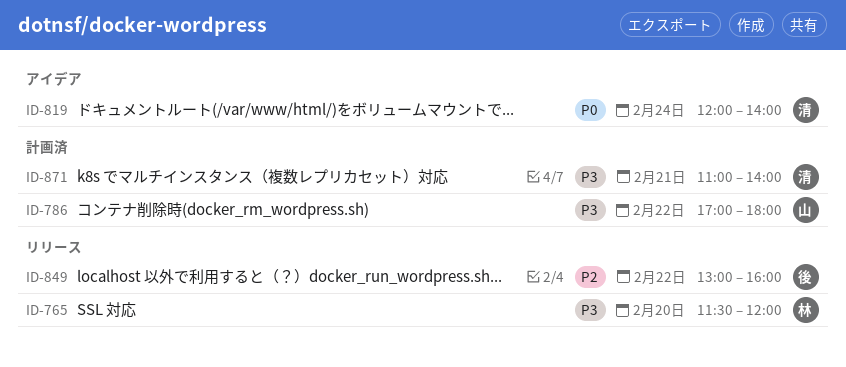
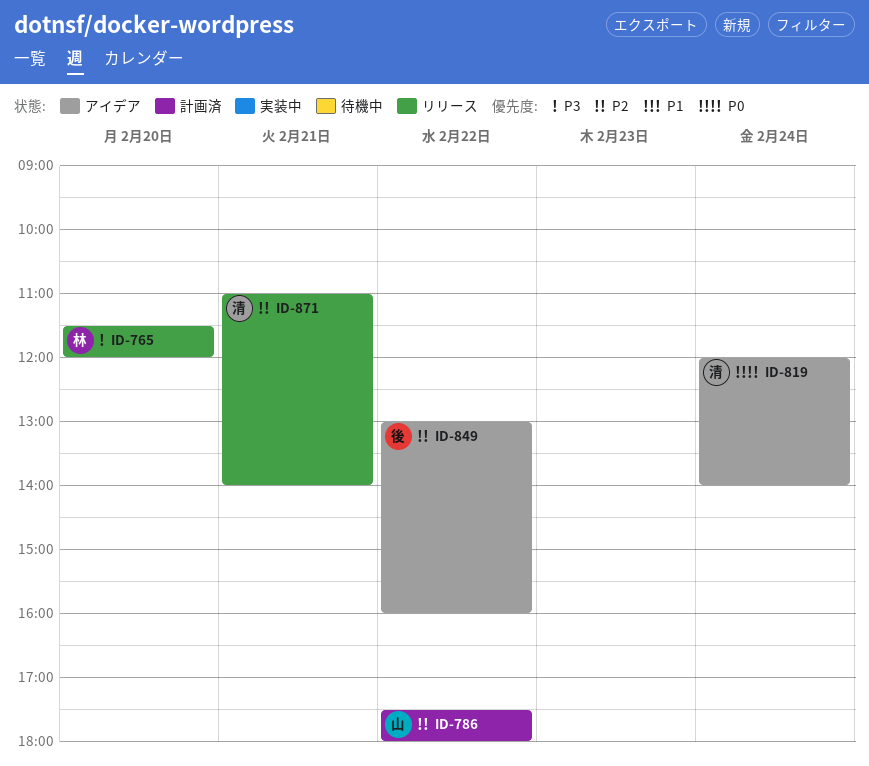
ID-786, priority: P3 -> P2
ID-786, begins: 17:00 -> 17:30
ID-849, status: リリース -> アイデア
ID-871, status: 計画済 -> リリース
ID-871, priority: P3 -> P2

